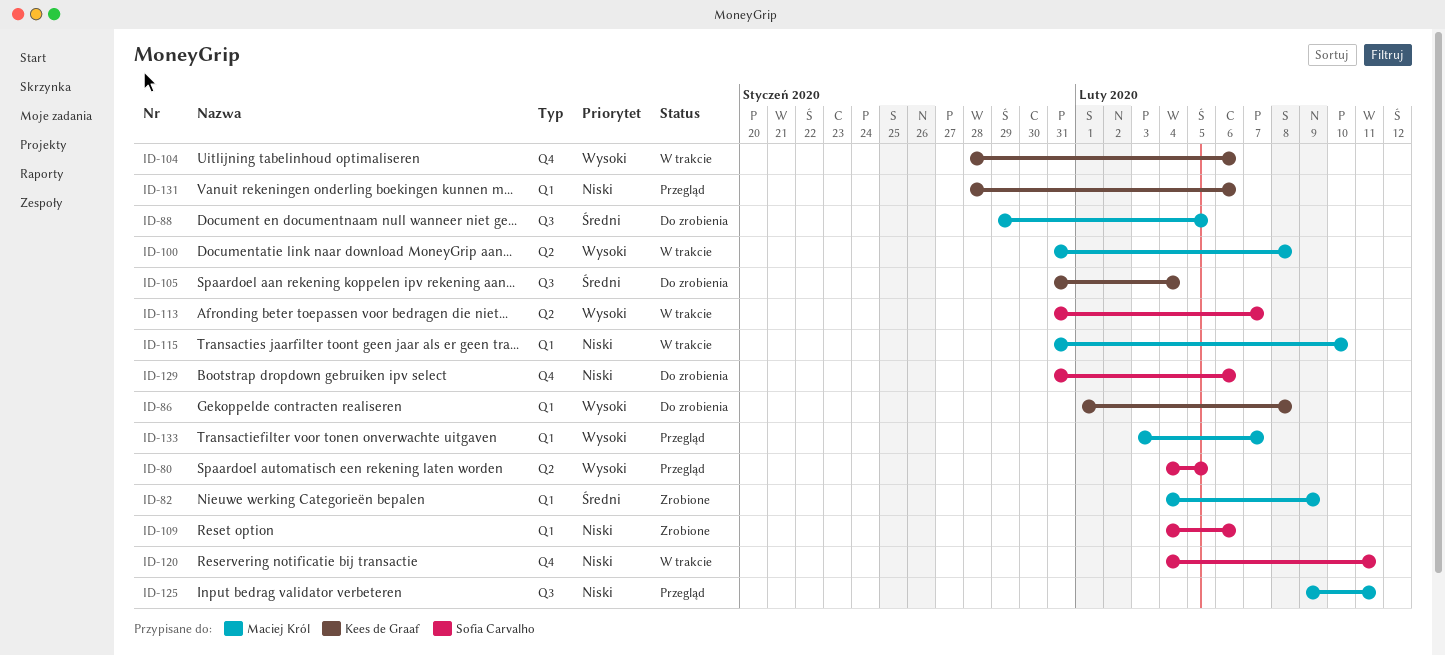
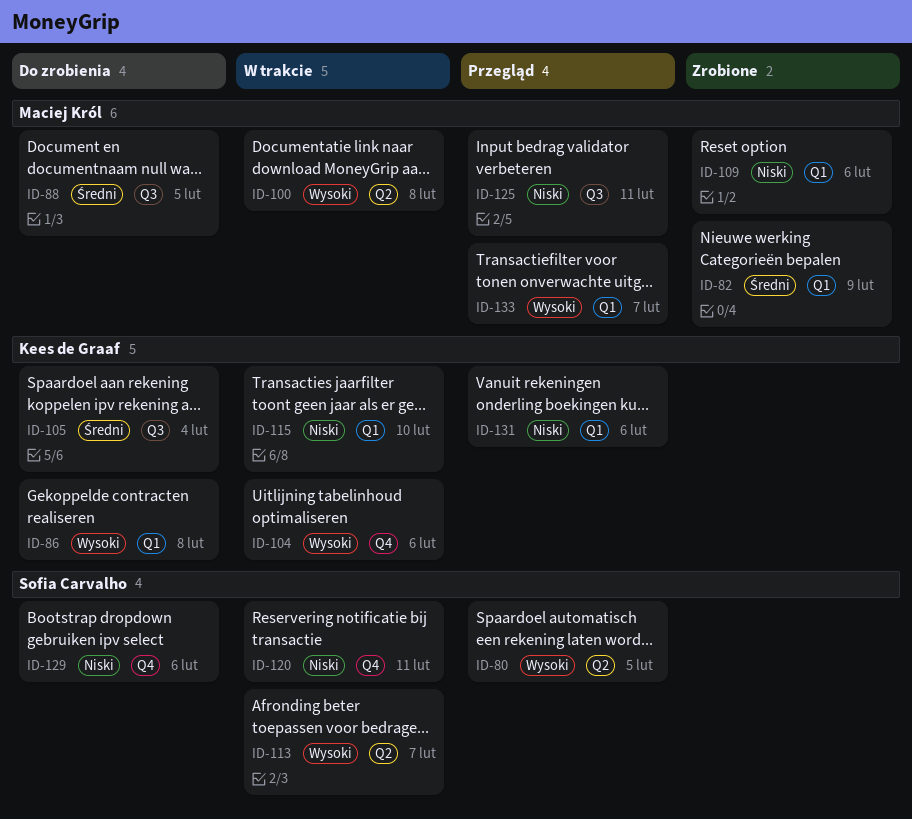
ID-109, owner: Sofia Carvalho -> Maciej Król
ID-115, owner: Maciej Król -> Kees de Graaf

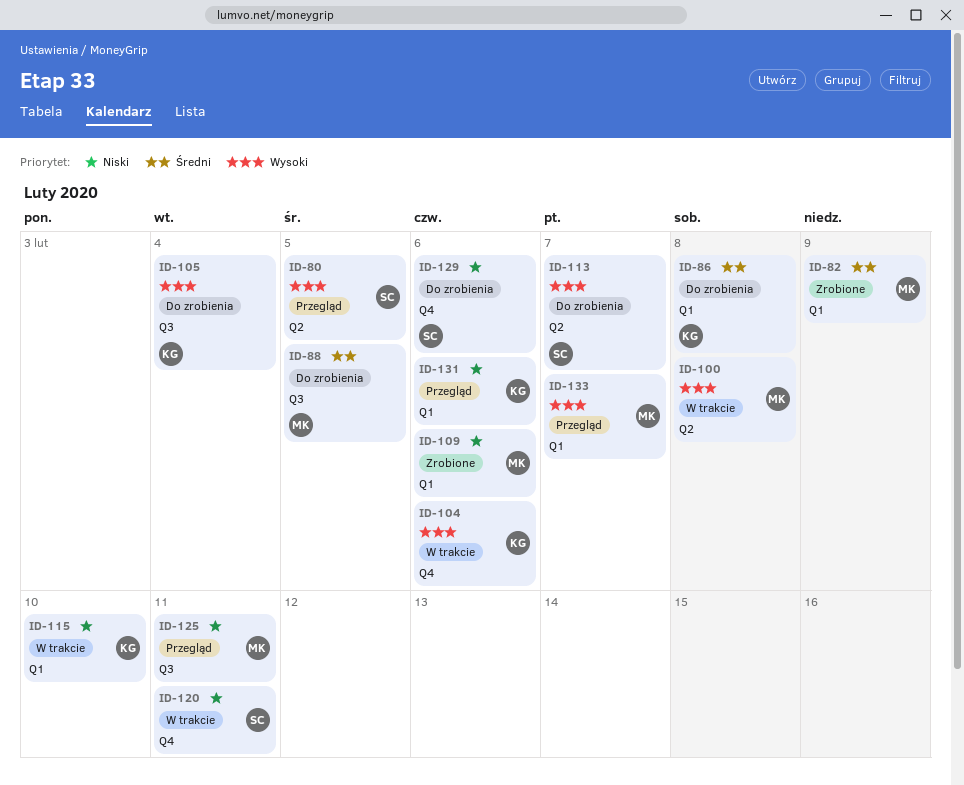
ID-86, priority: Wysoki -> Średni
ID-105, priority: Średni -> Wysoki
ID-113, status: W trakcie -> Do zrobienia

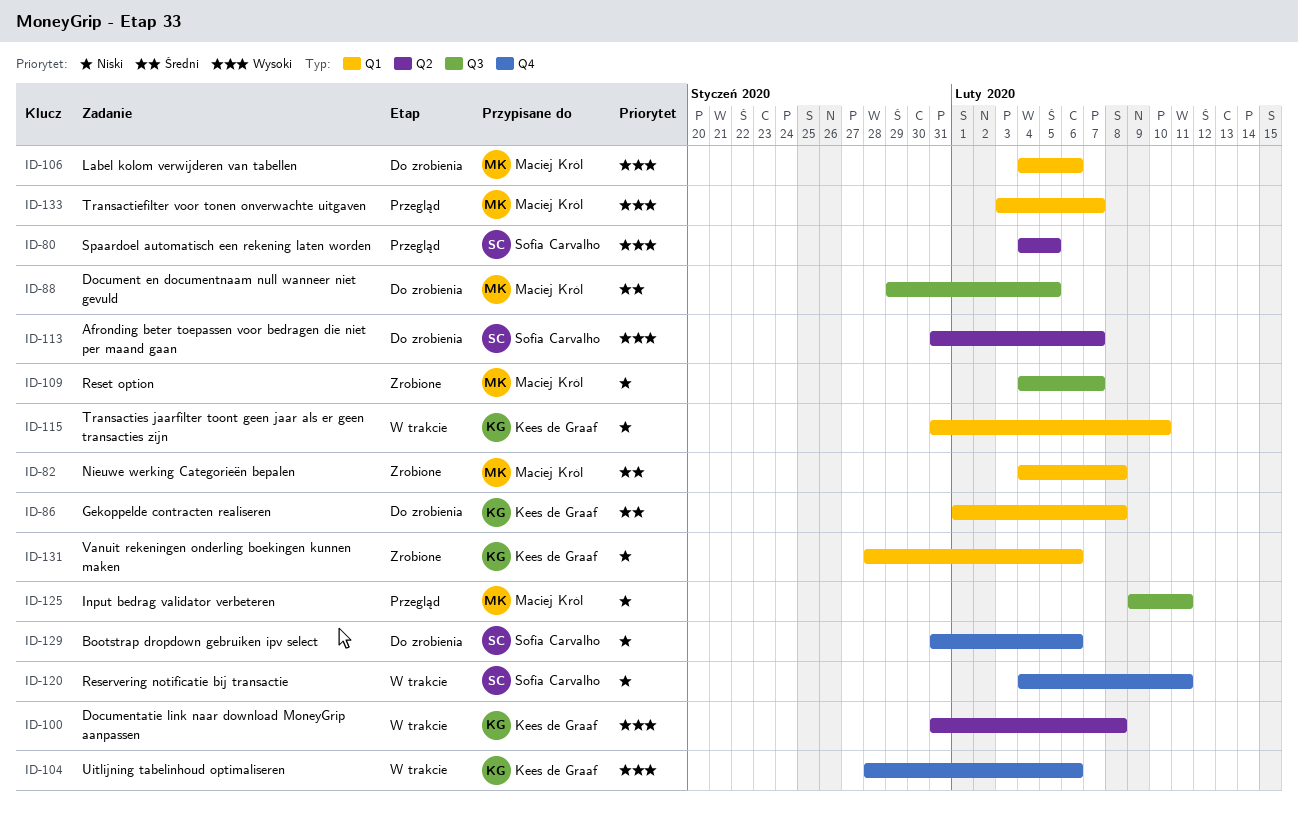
ID-82, due: Feb 9 -> Feb 8
ID-100, owner: Maciej Król -> Kees de Graaf
ID-105: present -> none
ID-106: none -> present
ID-109, label: Q1 -> Q3
ID-109, due: Feb 6 -> Feb 7
ID-131, status: Przegląd -> Zrobione

